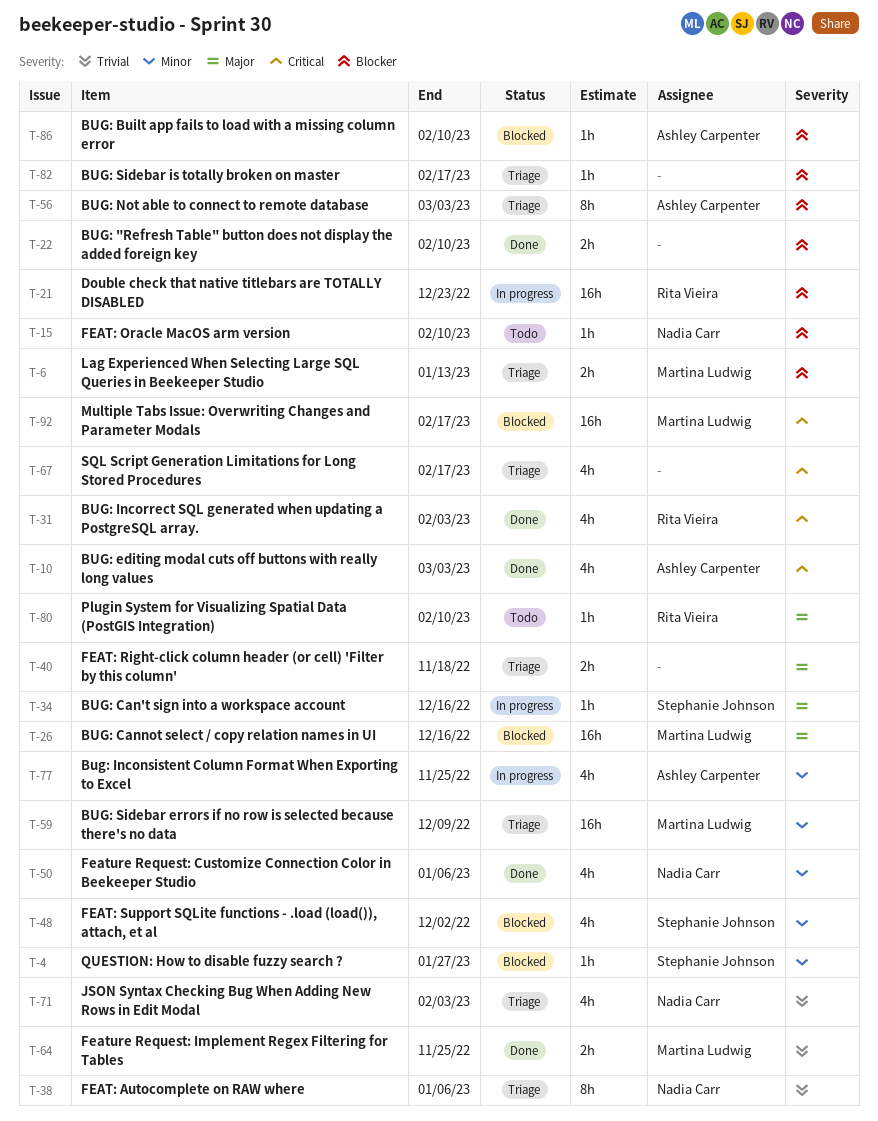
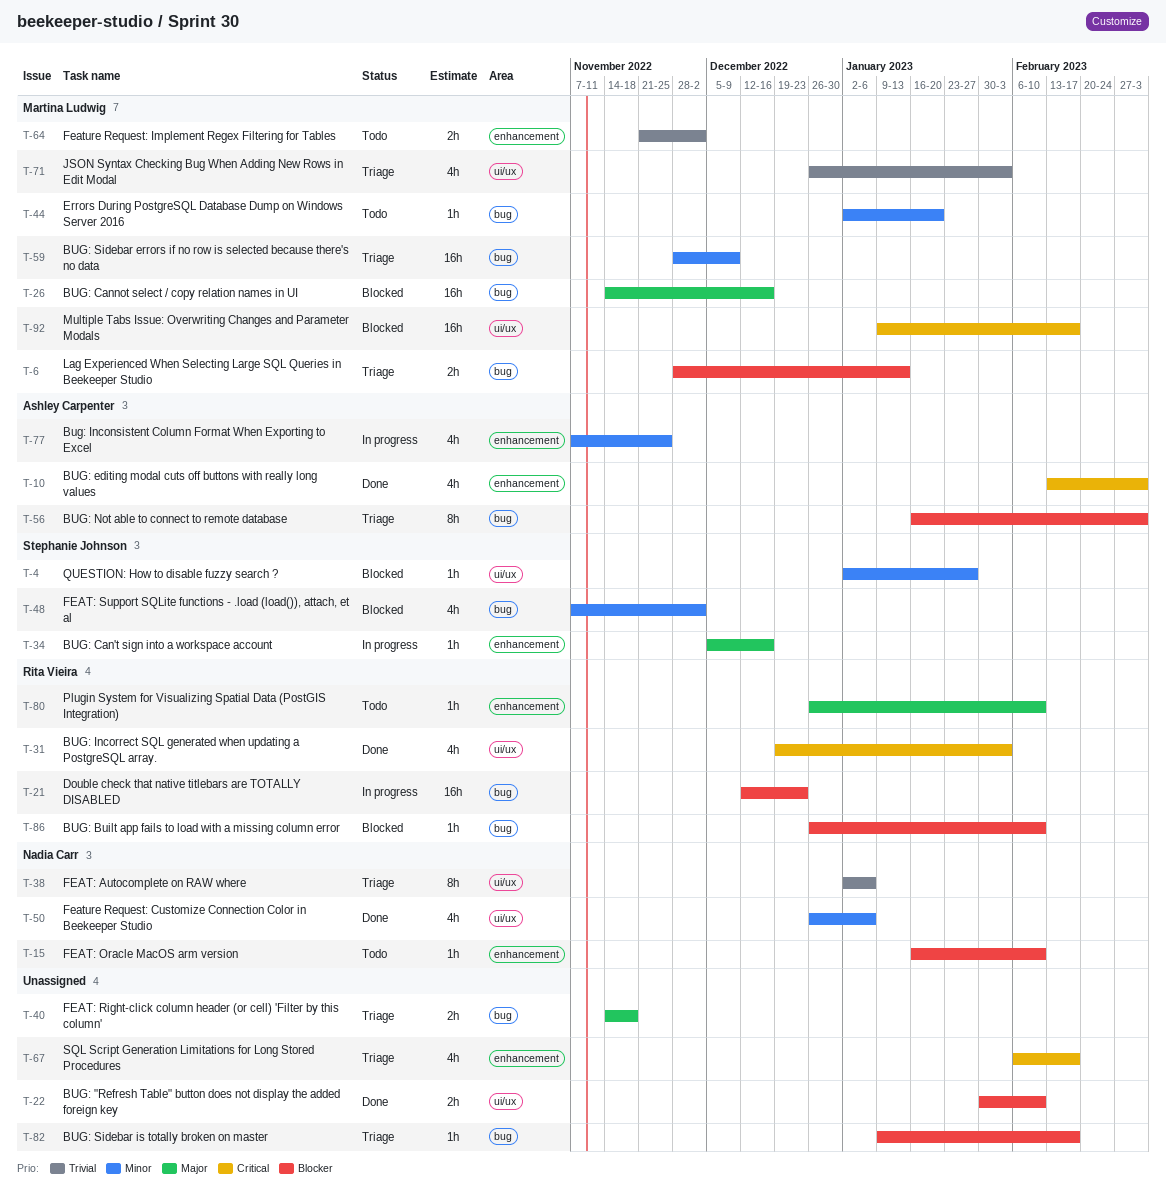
T-44: none -> present
T-64, status: Done -> Todo
T-64, due: Nov 25 -> Dec 2
T-71, owner: Nadia Carr -> Martina Ludwig
T-86, owner: Ashley Carpenter -> Rita Vieira

